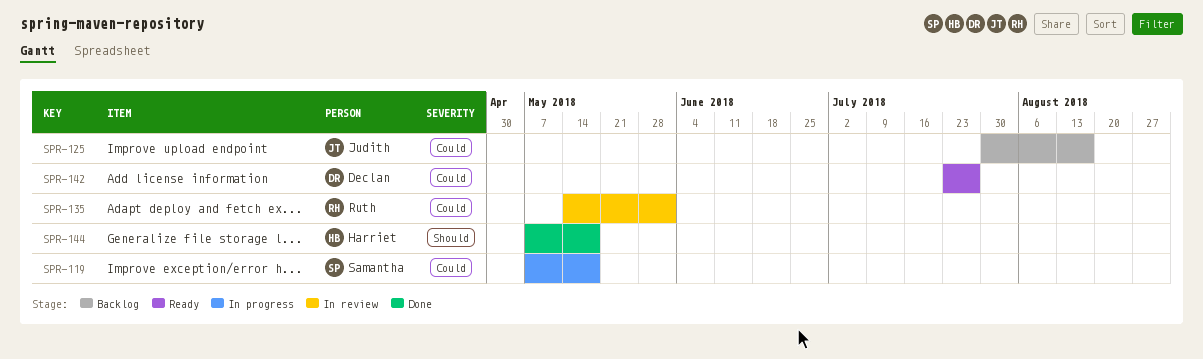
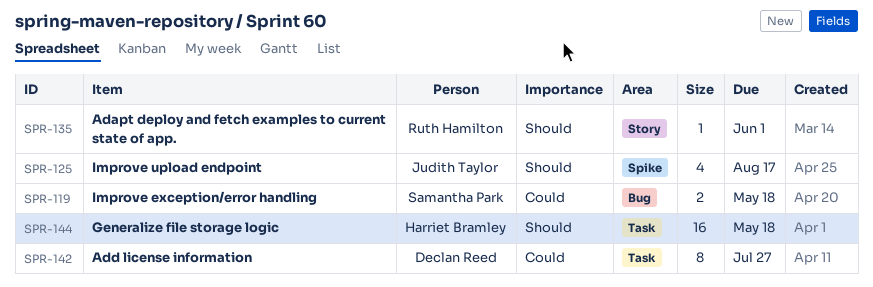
SPR-125, priority: Could -> Should
SPR-135, priority: Could -> Should

